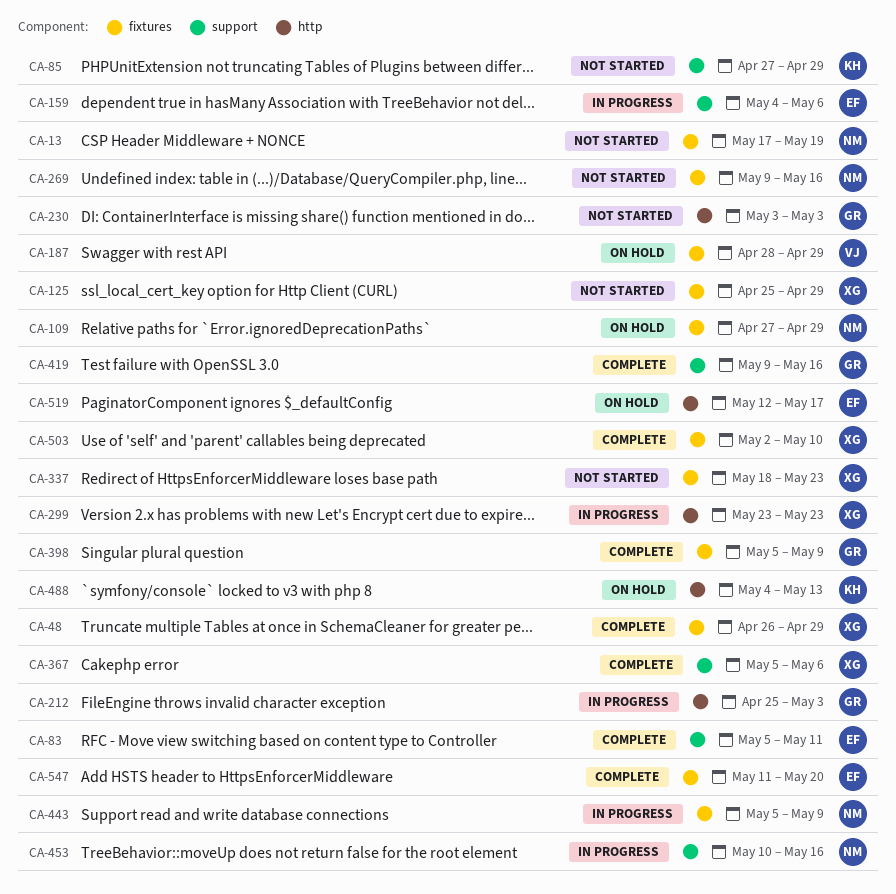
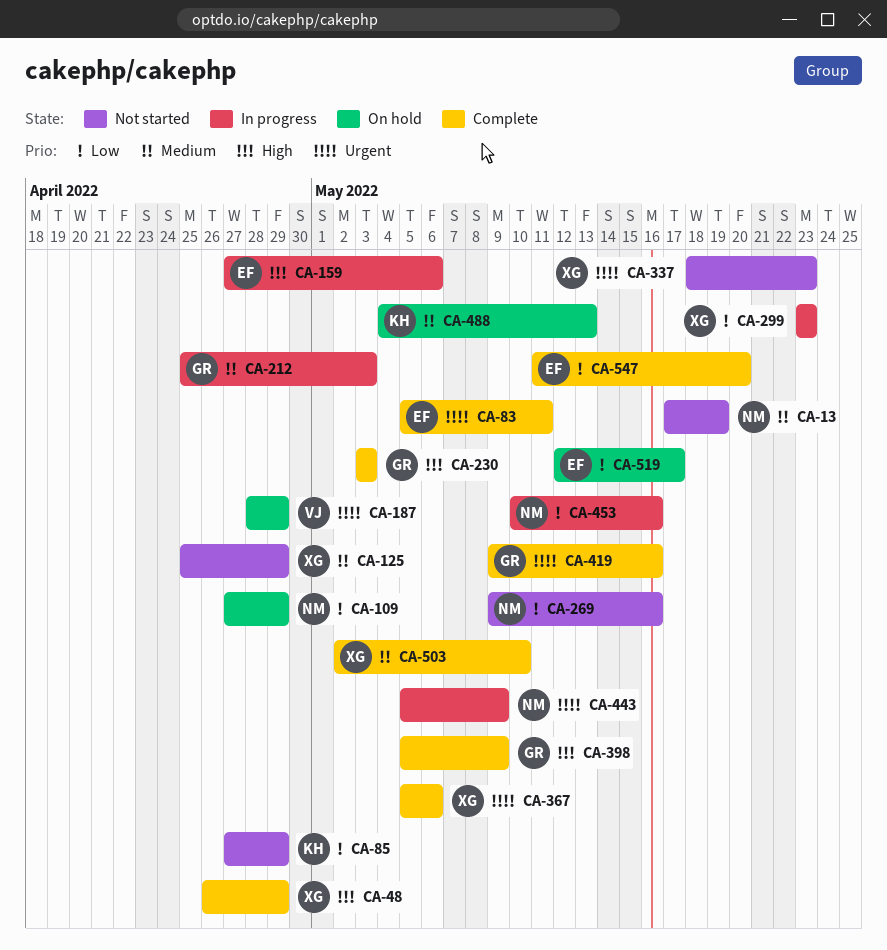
CA-159, start: May 4 -> Apr 27
CA-230, status: Not started -> Complete

